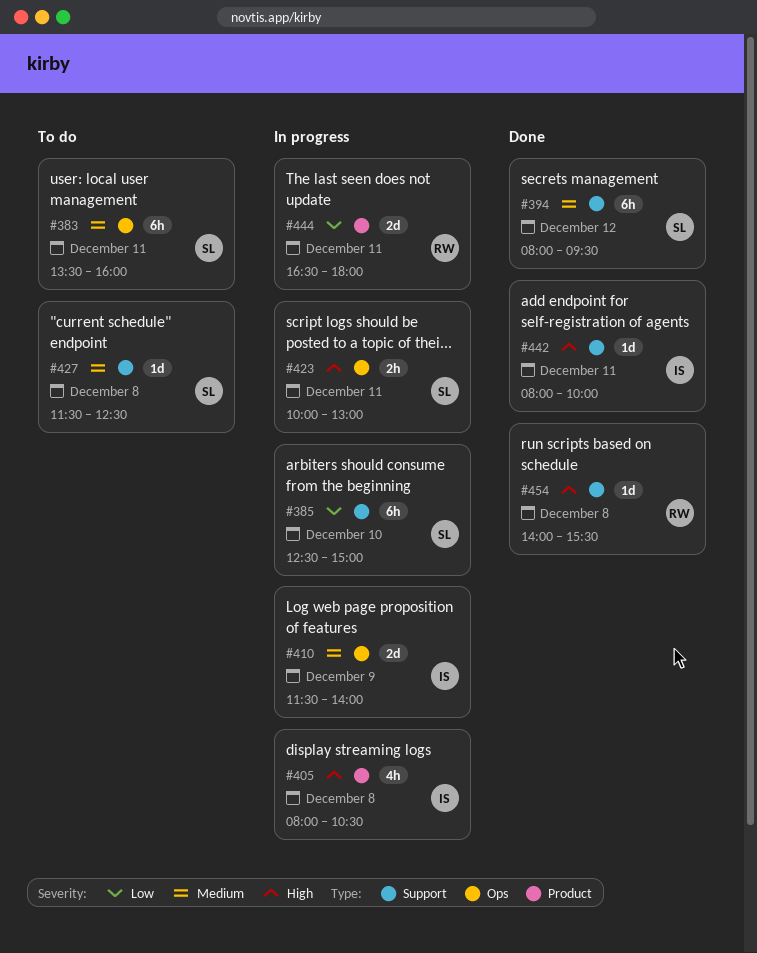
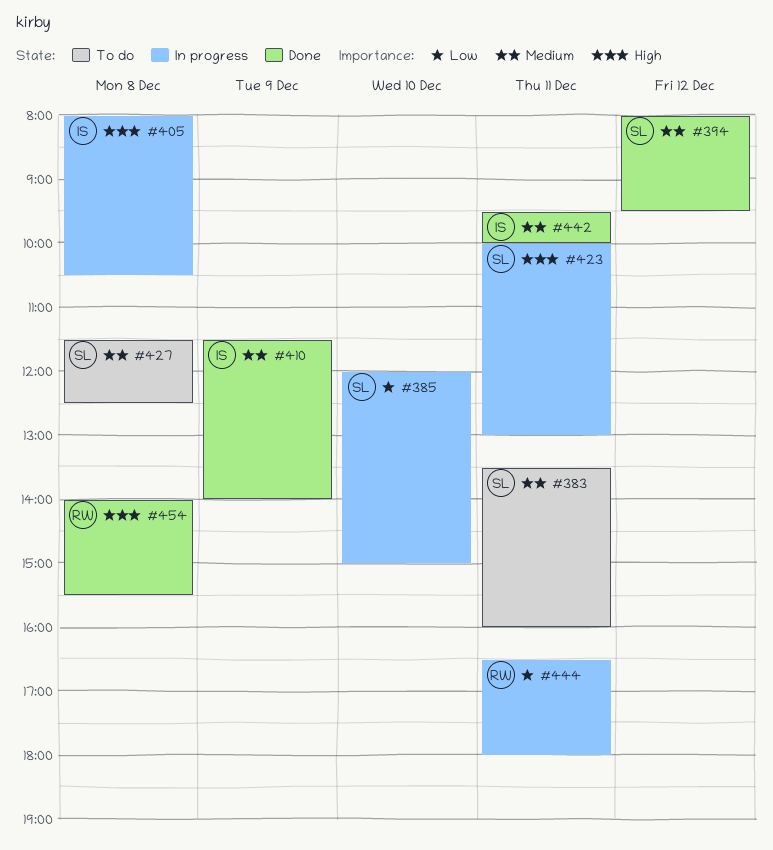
#385, begins: 12:30 -> 12:00
#410, status: In progress -> Done
#442, priority: High -> Medium
#442, begins: 08:00 -> 09:30

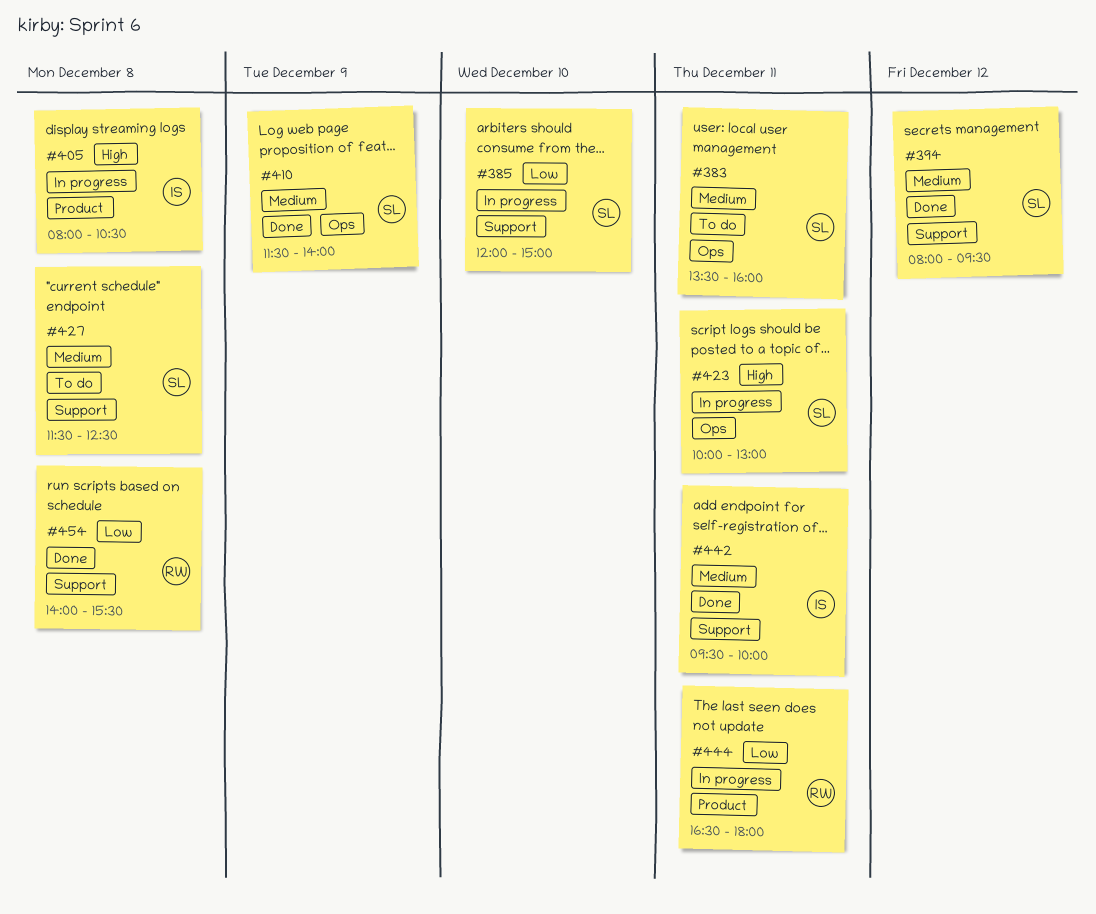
#410, owner: IS -> SL
#454, priority: High -> Low

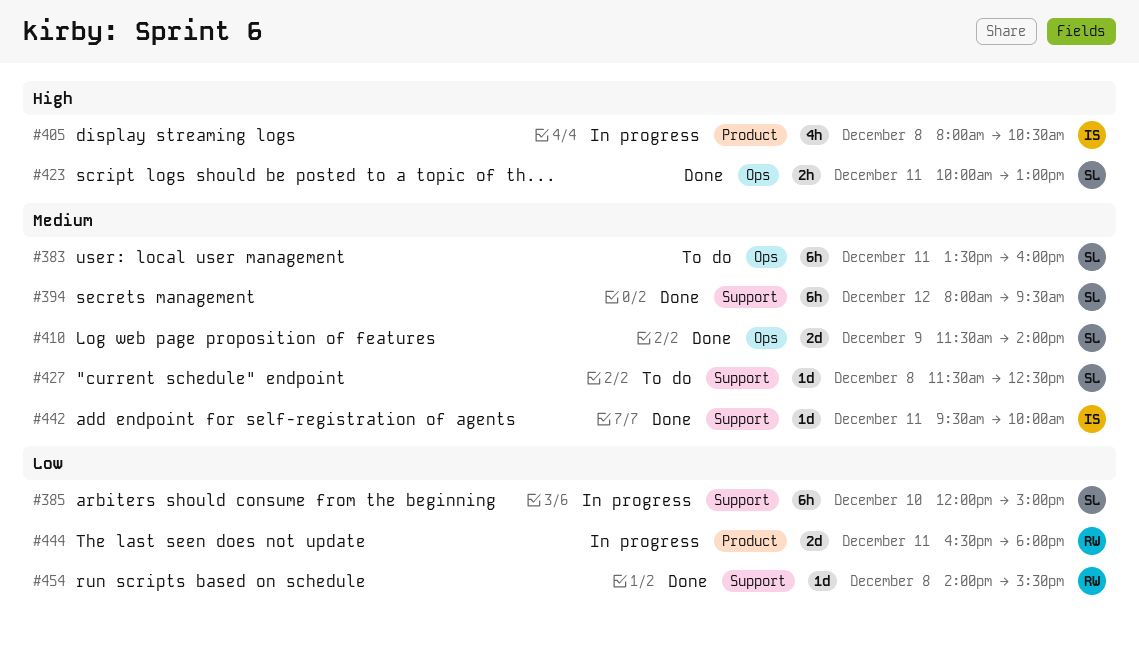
#423, status: In progress -> Done

